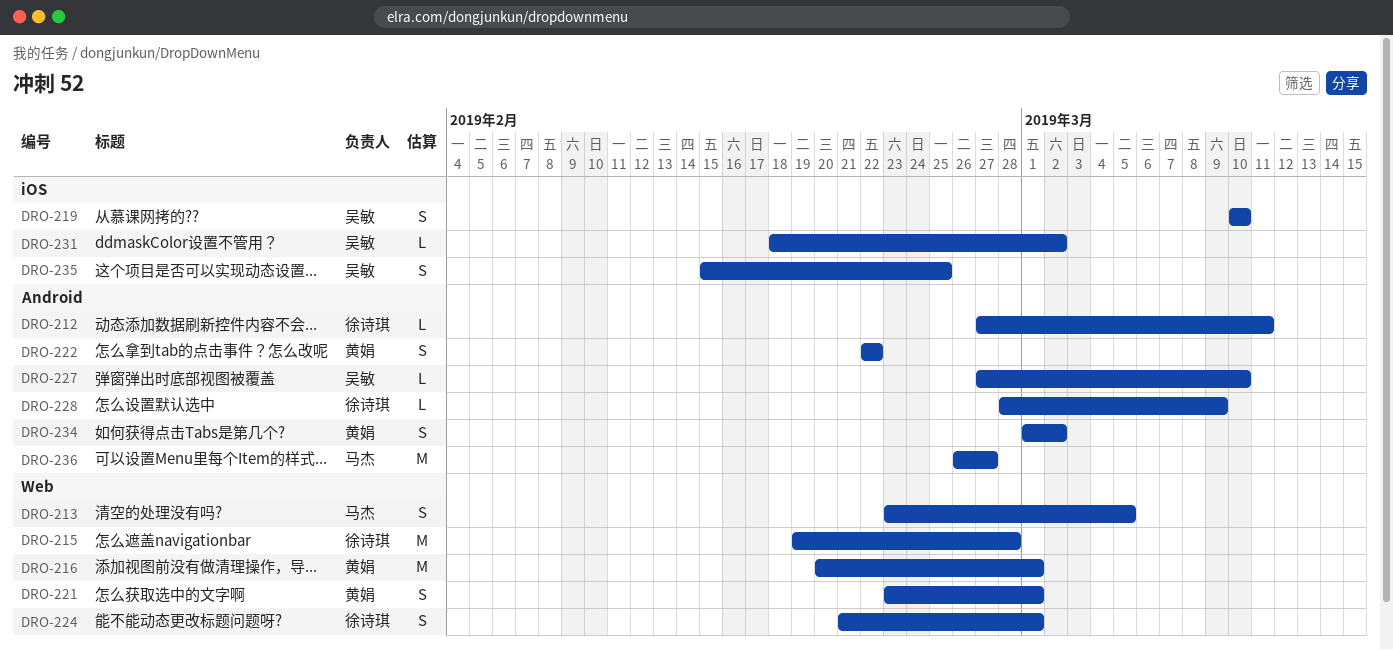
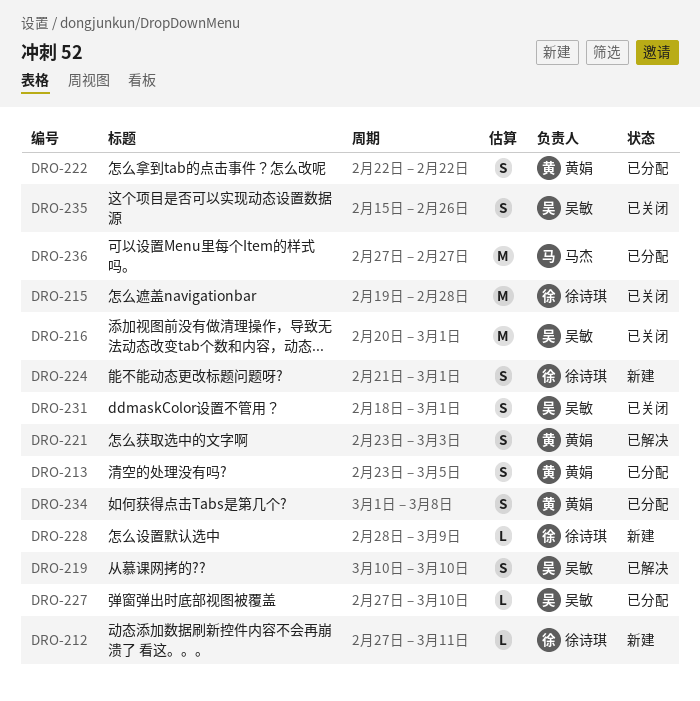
DRO-213, owner: 马杰 -> 黄娟
DRO-216, owner: 黄娟 -> 吴敏
DRO-221, due: Mar 1 -> Mar 3
DRO-231, estimate: L -> S
DRO-231, due: Mar 2 -> Mar 1
DRO-234, due: Mar 2 -> Mar 8
DRO-235, due: Feb 25 -> Feb 26
DRO-236, start: Feb 26 -> Feb 27

